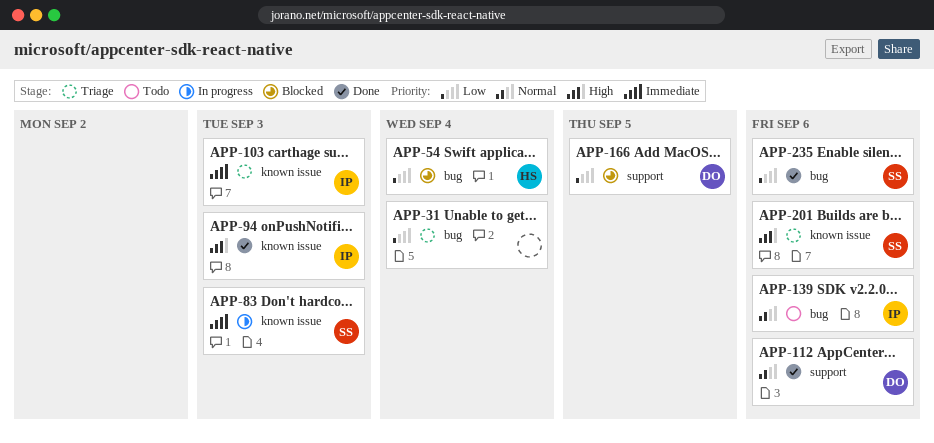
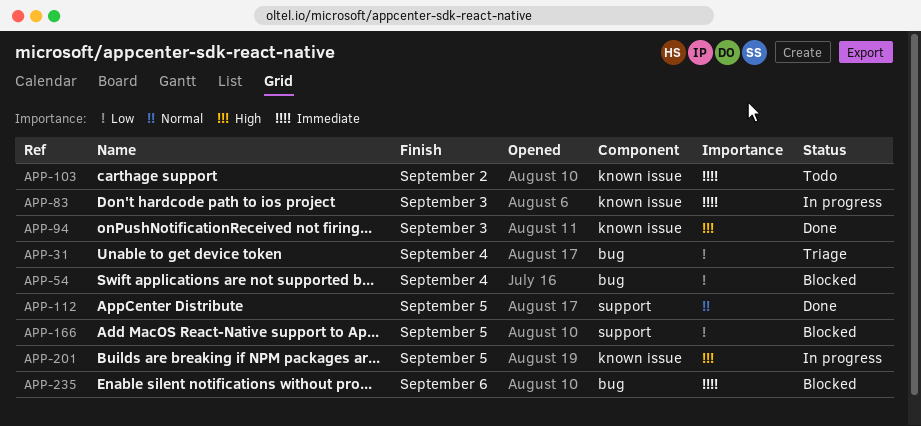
APP-103, status: Triage -> Todo
APP-103, due: Sep 3 -> Sep 2
APP-112, due: Sep 6 -> Sep 5
APP-139: present -> none
APP-201, status: Triage -> In progress
APP-201, due: Sep 6 -> Sep 5
APP-235, status: Done -> Blocked
APP-235, priority: Low -> Immediate

